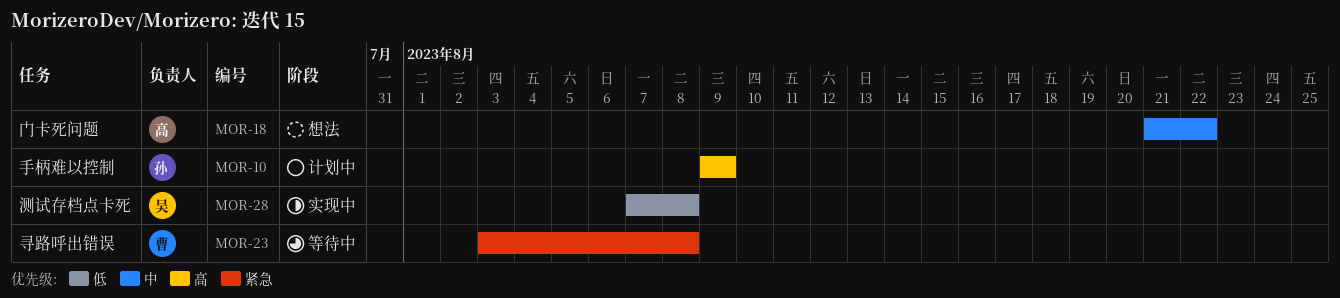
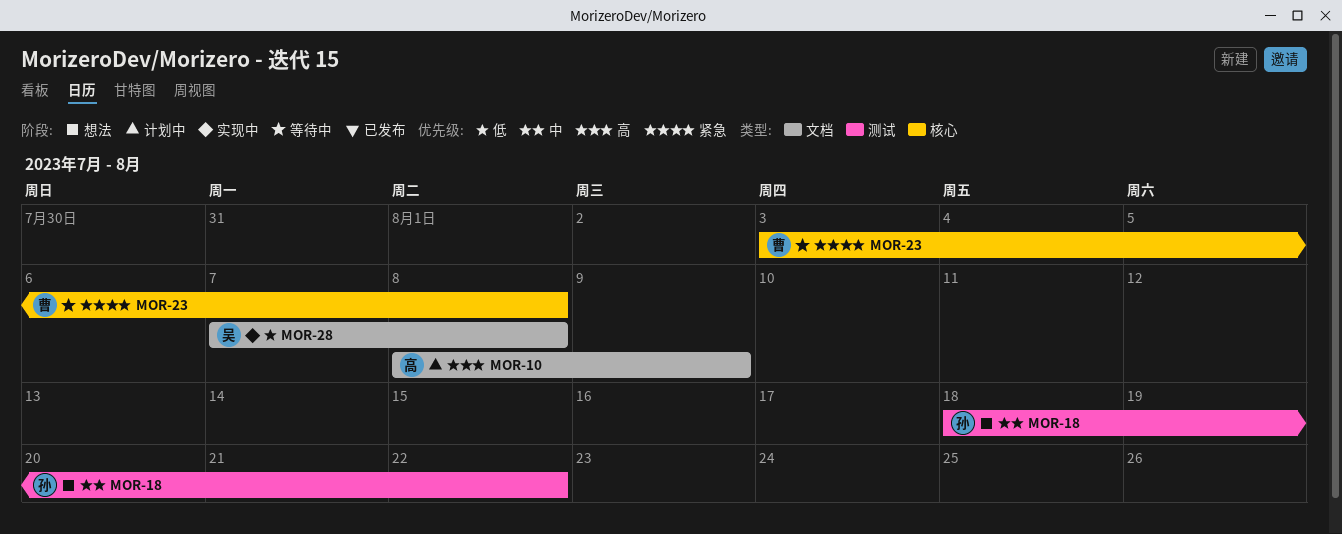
MOR-10, owner: 孙 -> 高
MOR-10, start: Aug 9 -> Aug 8
MOR-18, owner: 高 -> 孙
MOR-18, start: Aug 21 -> Aug 18

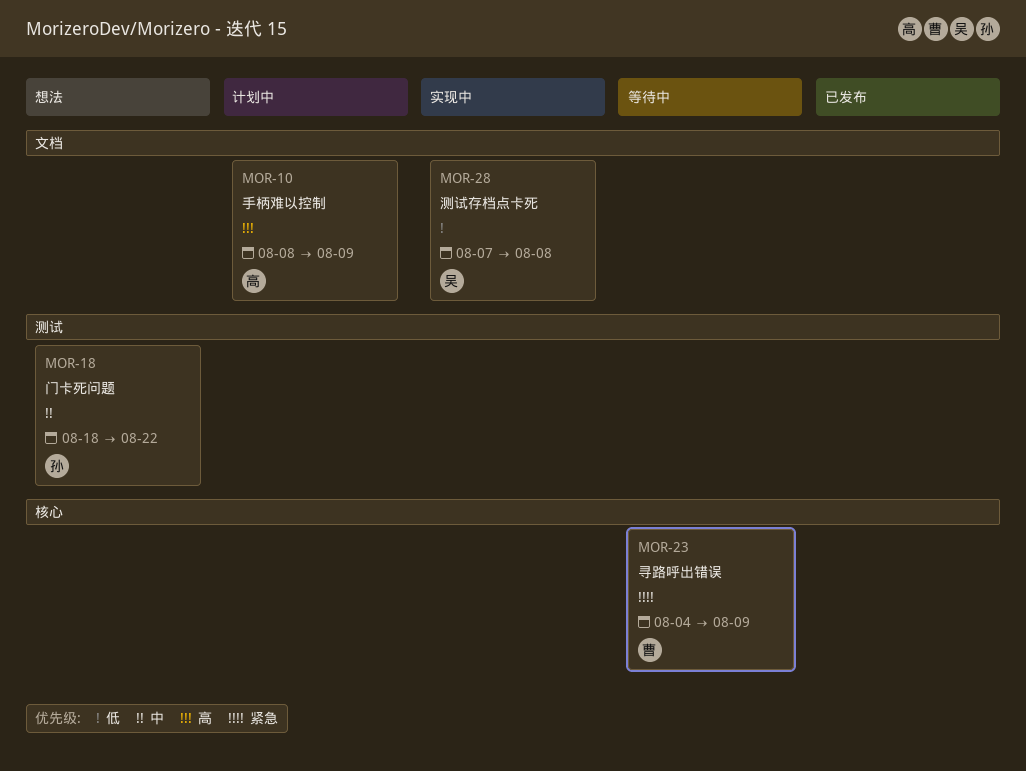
MOR-23, start: Aug 3 -> Aug 4
MOR-23, due: Aug 8 -> Aug 9

